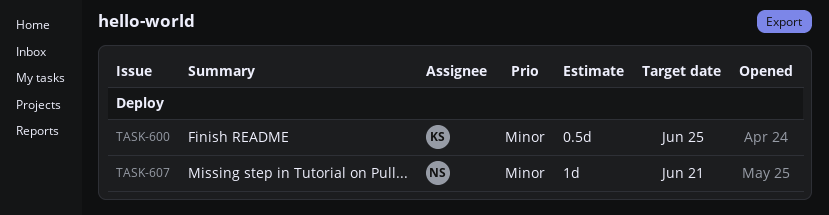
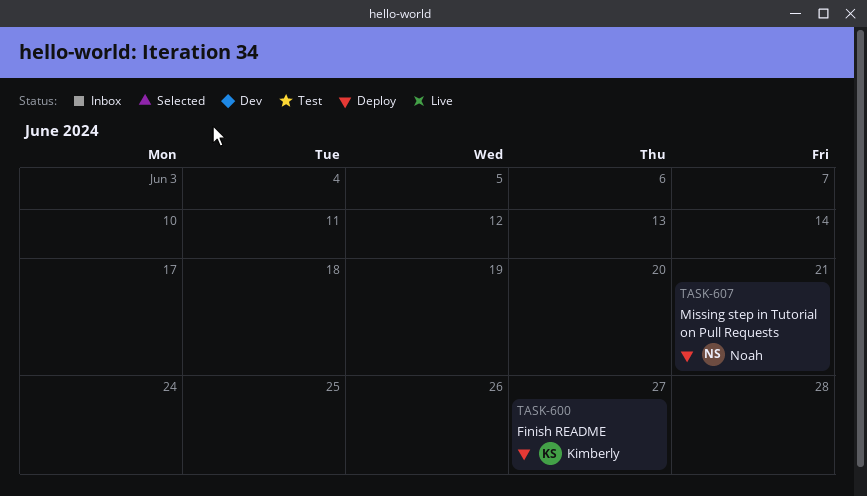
TASK-600, due: Jun 25 -> Jun 27

